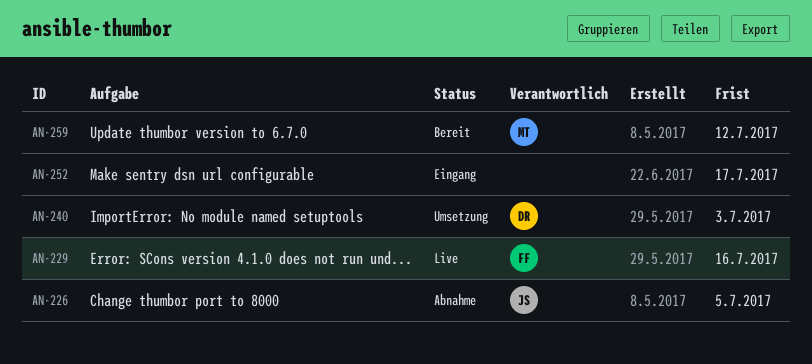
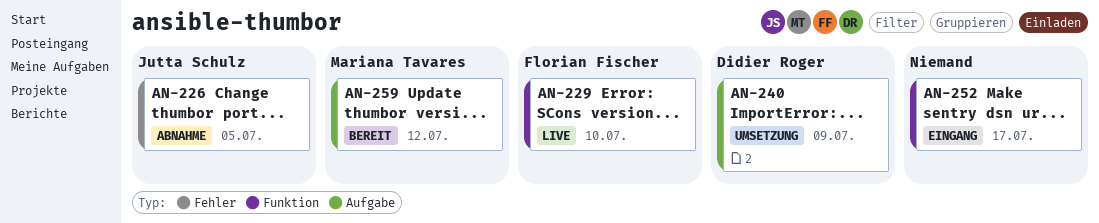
AN-229, due: Jul 16 -> Jul 10
AN-240, due: Jul 3 -> Jul 9

